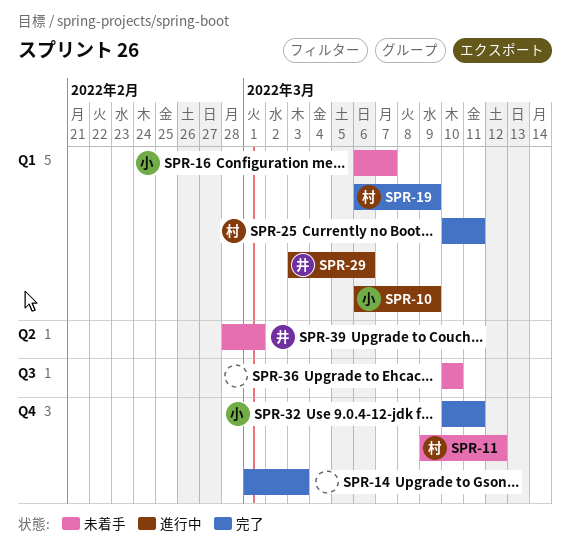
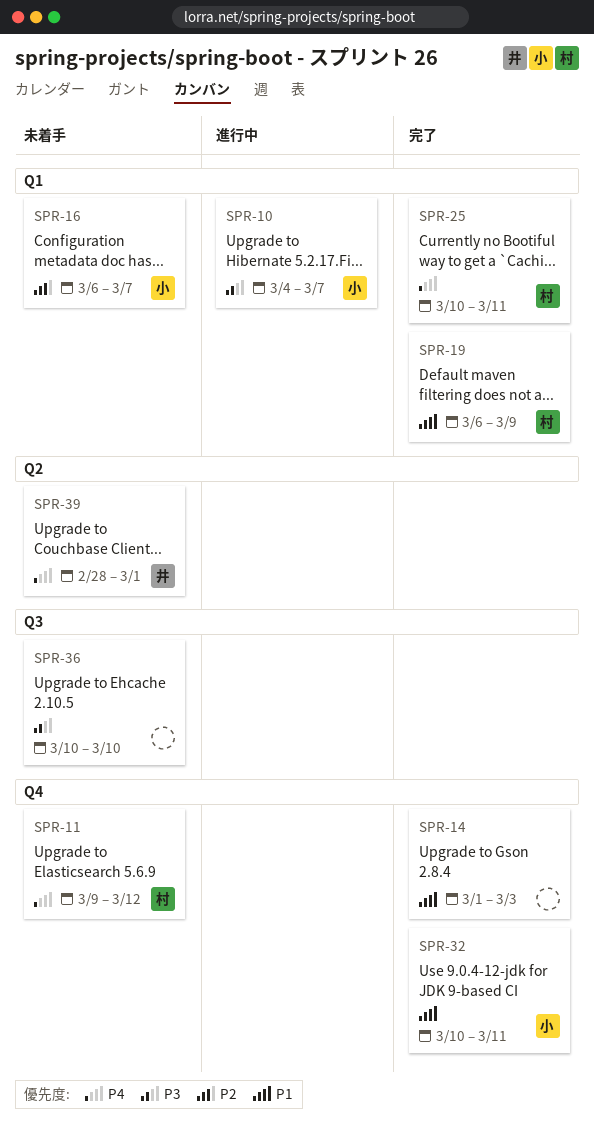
SPR-10, start: Mar 6 -> Mar 4
SPR-10, due: Mar 9 -> Mar 7
SPR-29: present -> none

